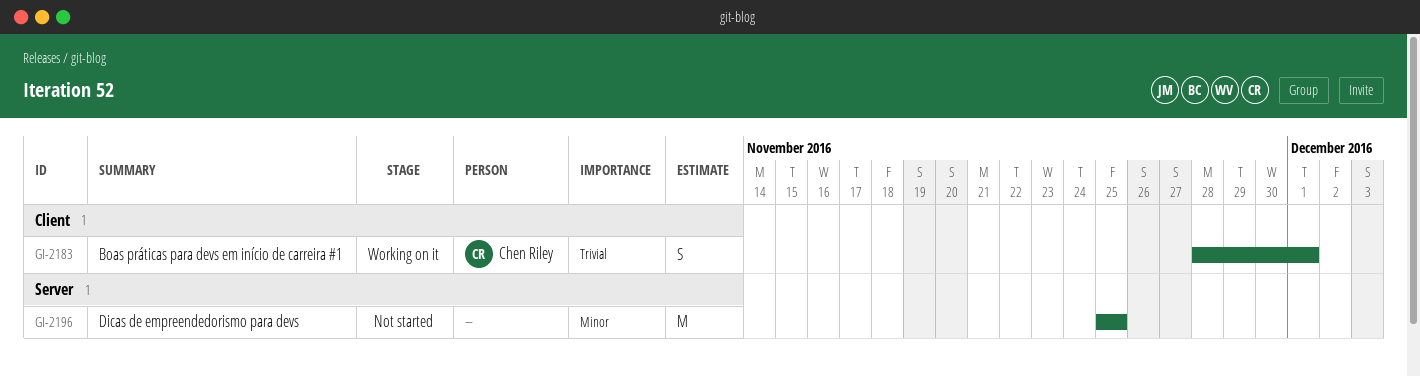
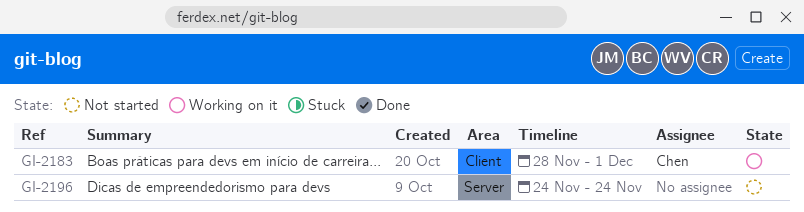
GI-2196, start: Nov 25 -> Nov 24
GI-2196, due: Nov 25 -> Nov 24

